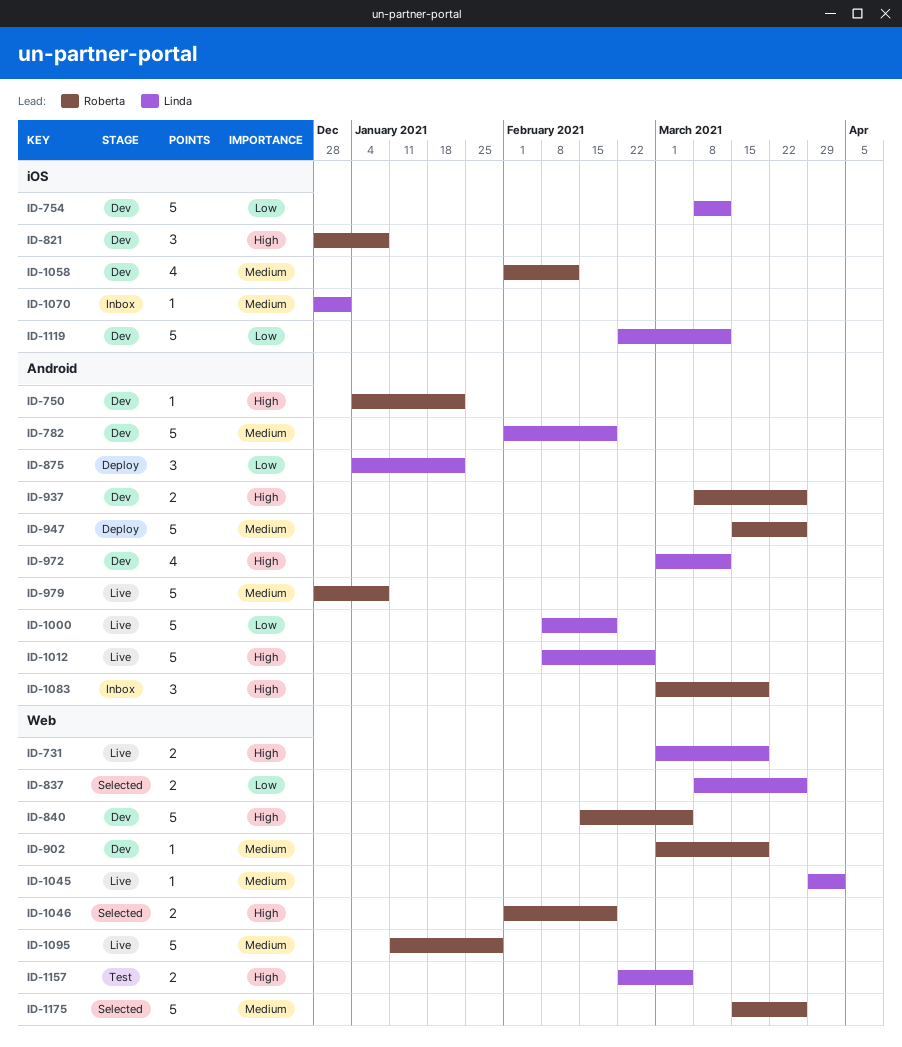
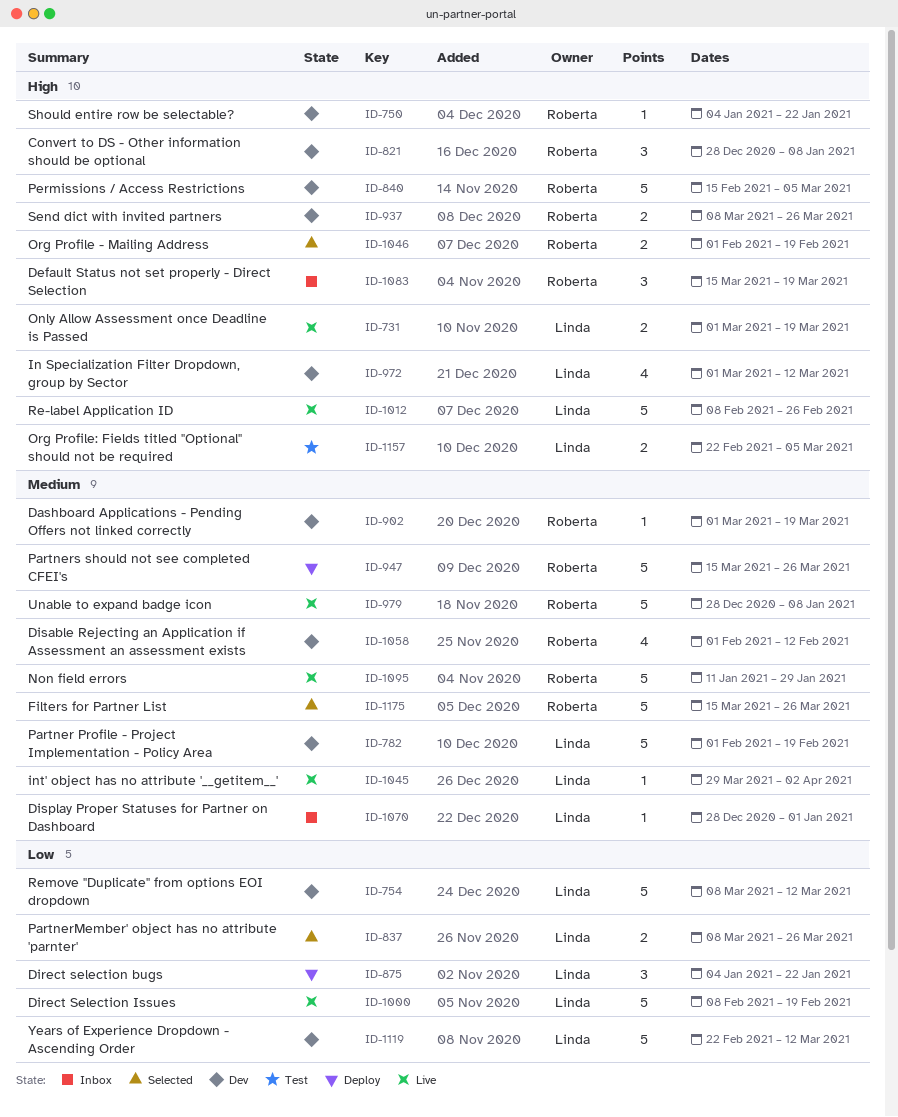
ID-1083, start: Mar 1 -> Mar 15

